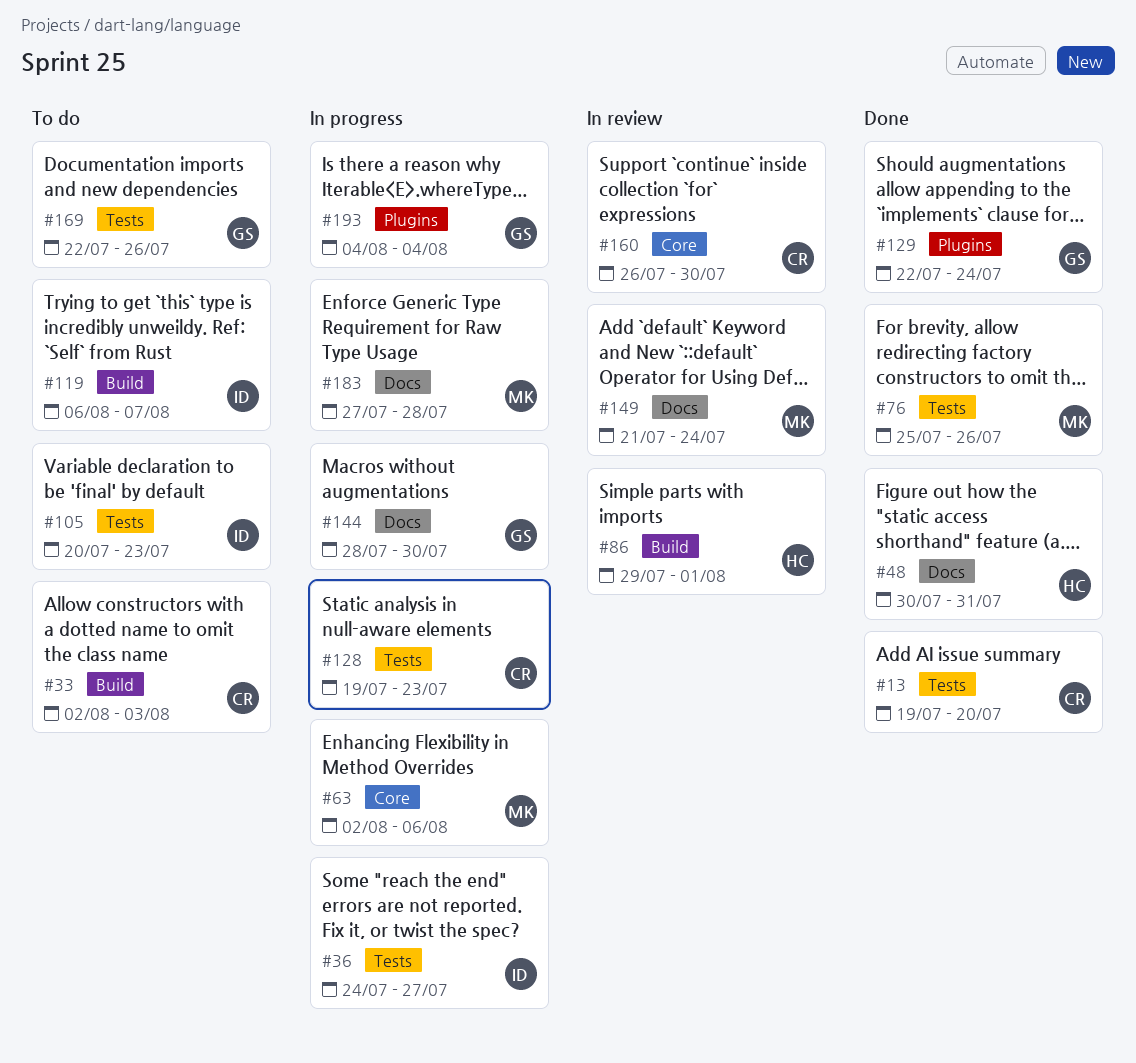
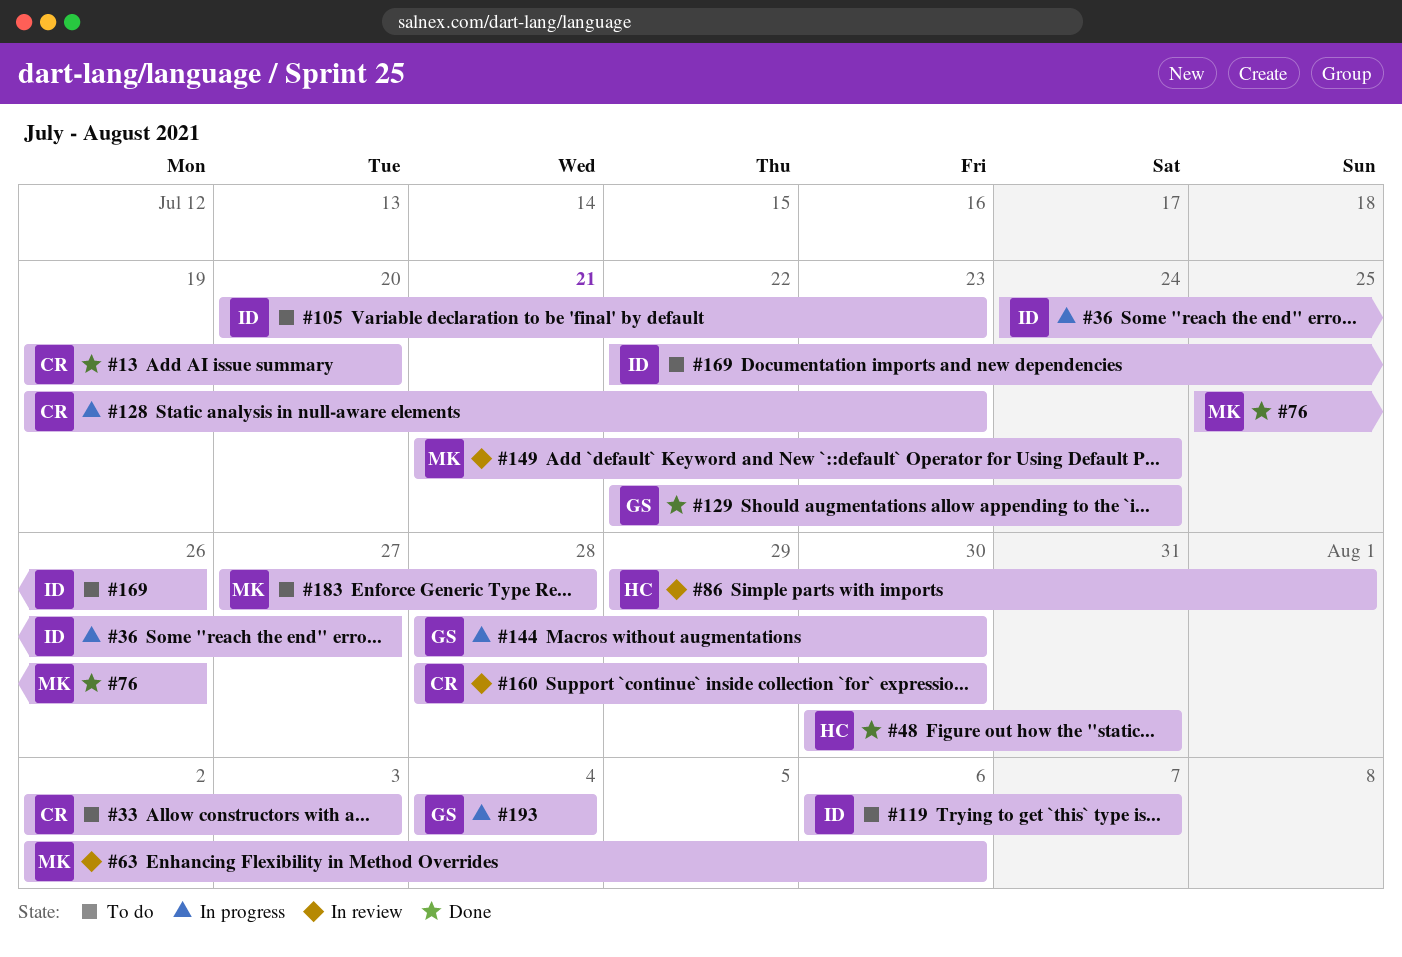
#63, status: In progress -> In review
#160, start: Jul 26 -> Jul 28
#169, owner: GS -> ID
#183, status: In progress -> To do

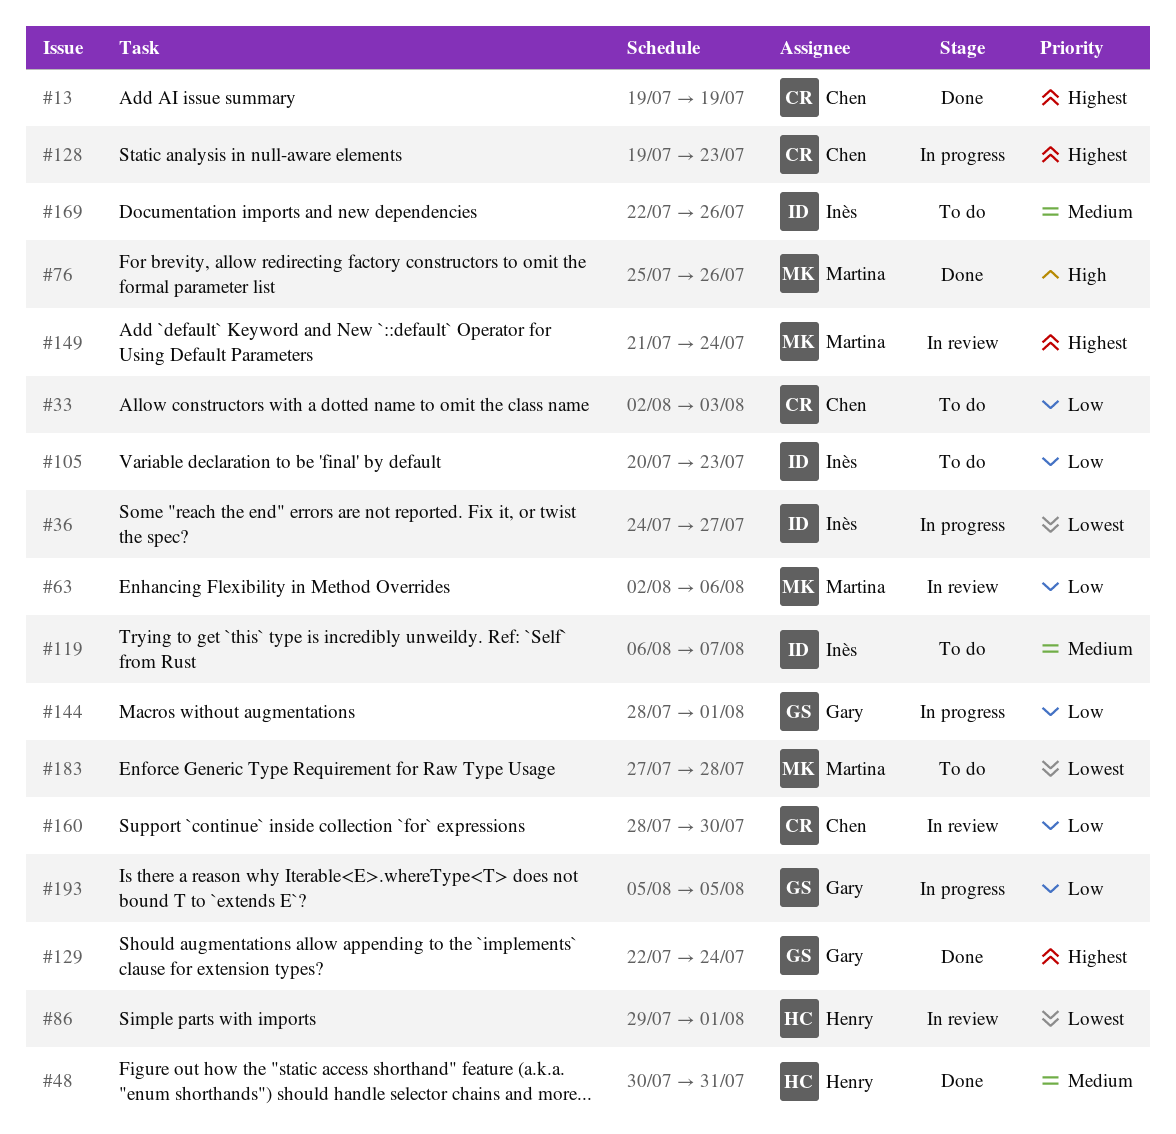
#13, due: Jul 20 -> Jul 19
#144, due: Jul 30 -> Aug 1
#193, start: Aug 4 -> Aug 5
#193, due: Aug 4 -> Aug 5

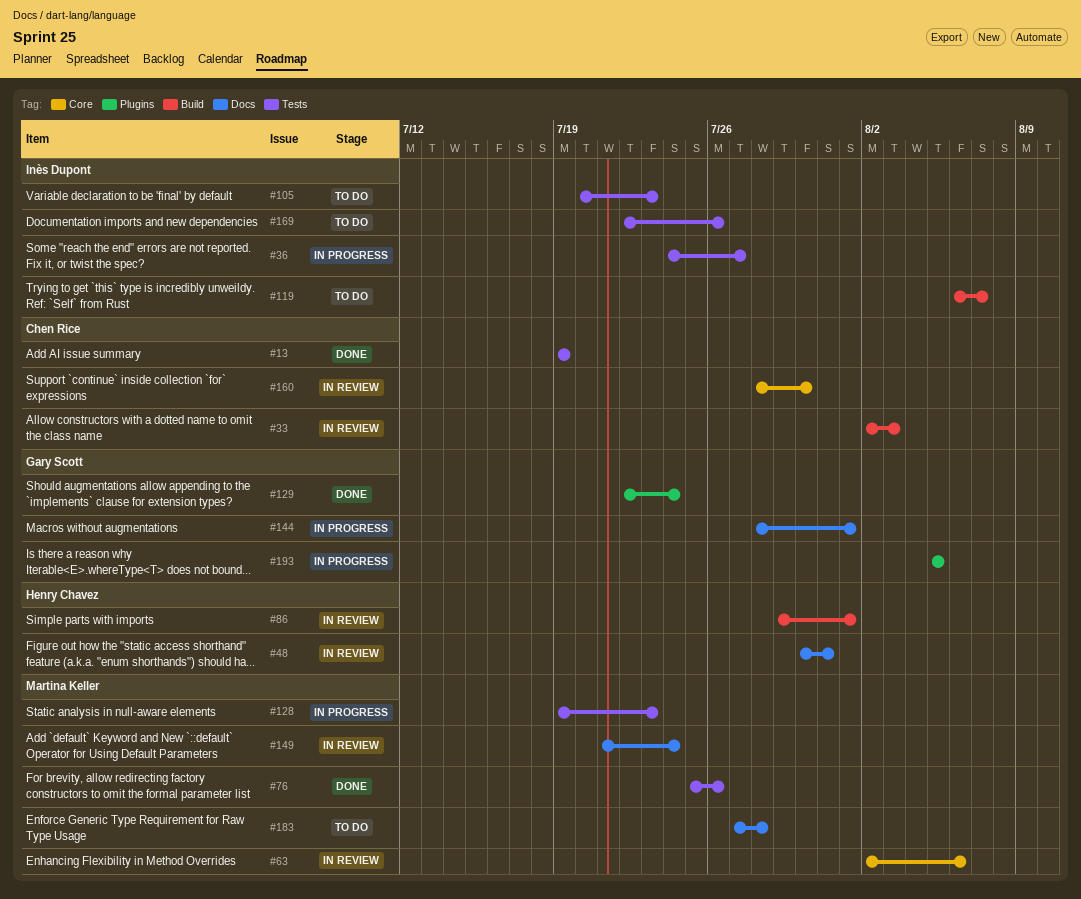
#33, status: To do -> In review
#48, status: Done -> In review
#128, owner: Chen Rice -> Martina Keller

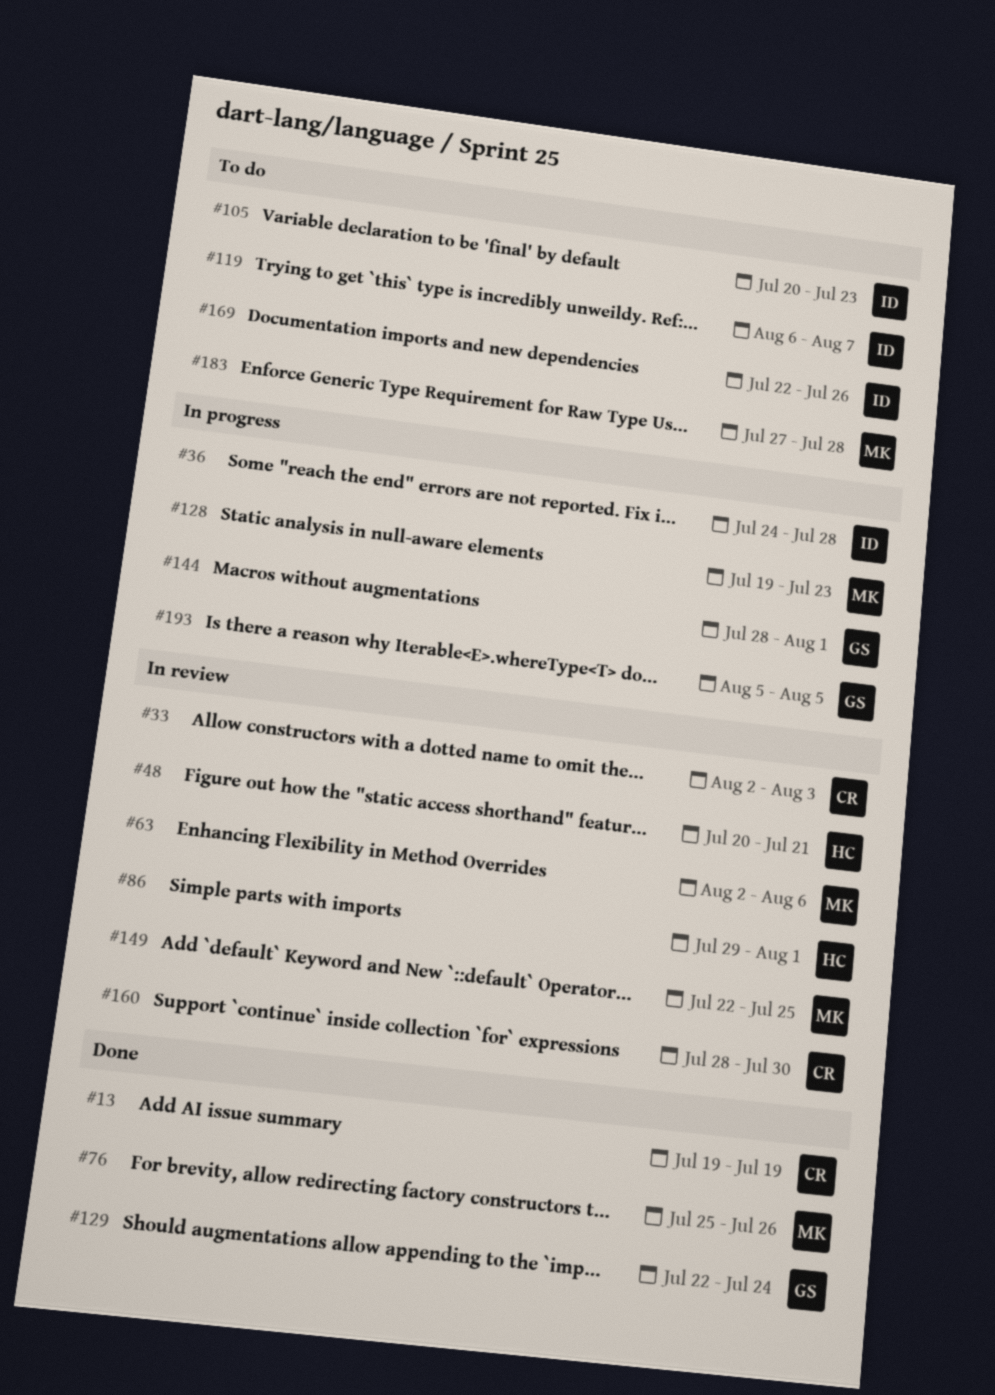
#36, due: Jul 27 -> Jul 28
#48, start: Jul 30 -> Jul 20
#48, due: Jul 31 -> Jul 21
#149, start: Jul 21 -> Jul 22
#149, due: Jul 24 -> Jul 25

